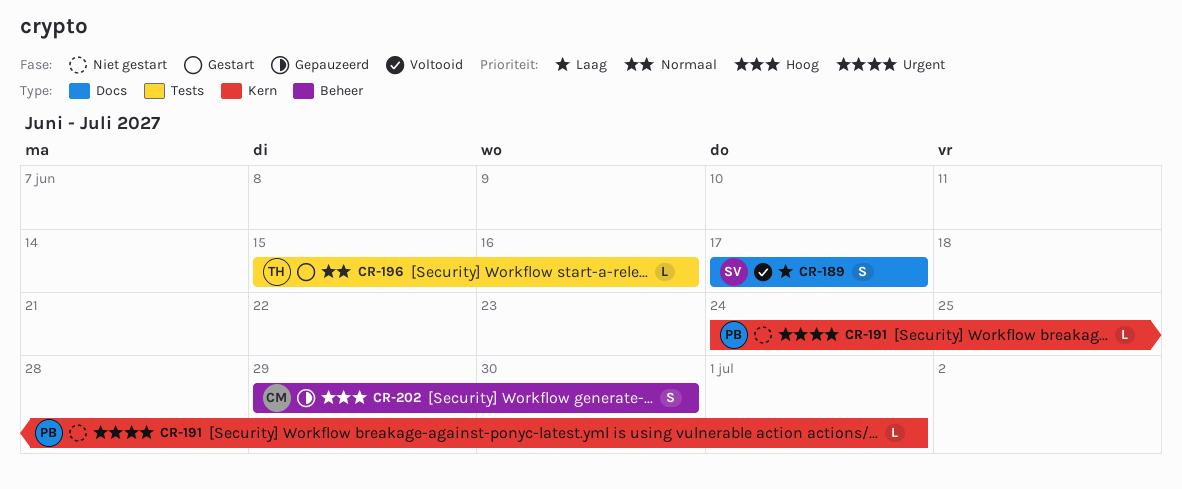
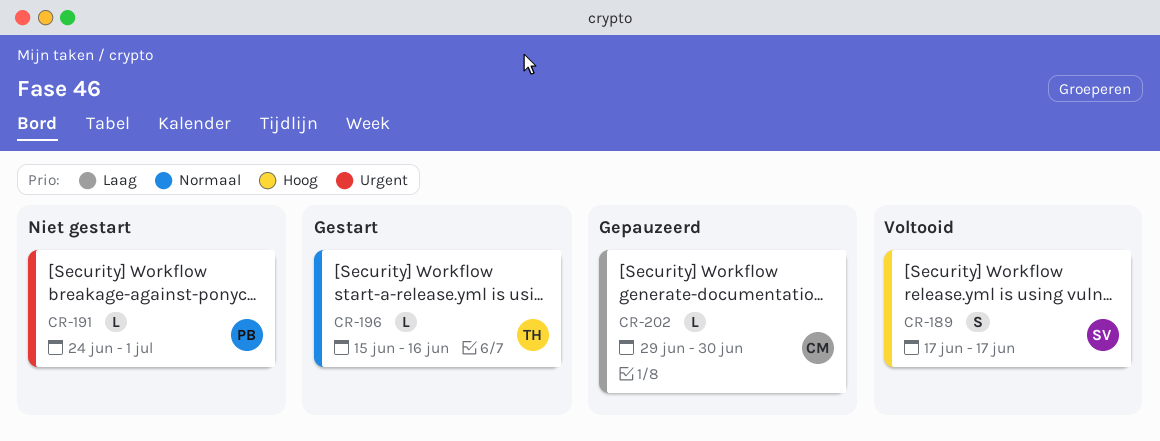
CR-189, priority: Laag -> Hoog
CR-202, priority: Hoog -> Laag
CR-202, estimate: S -> L

